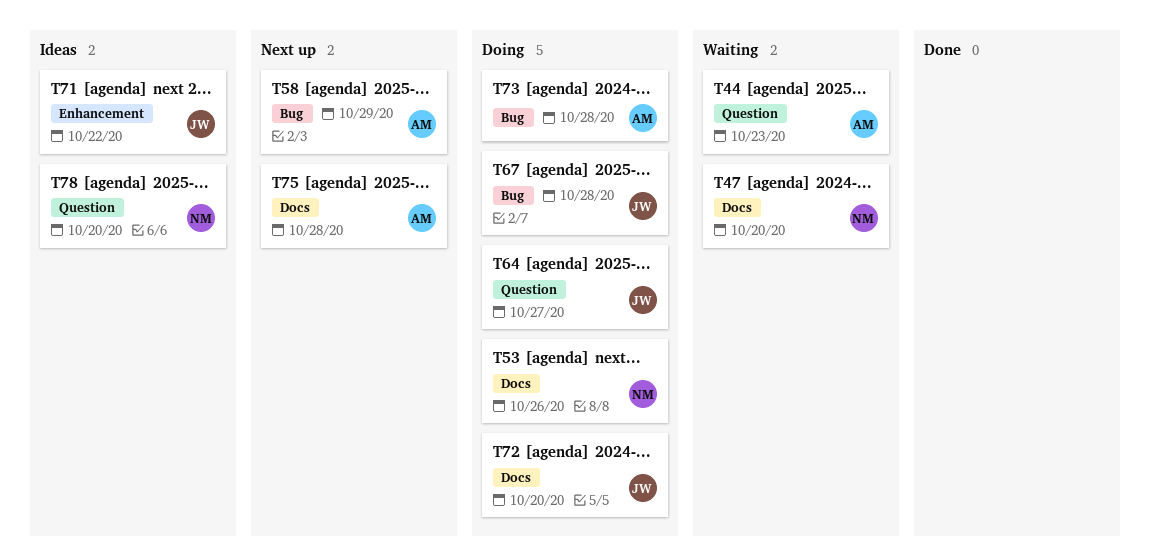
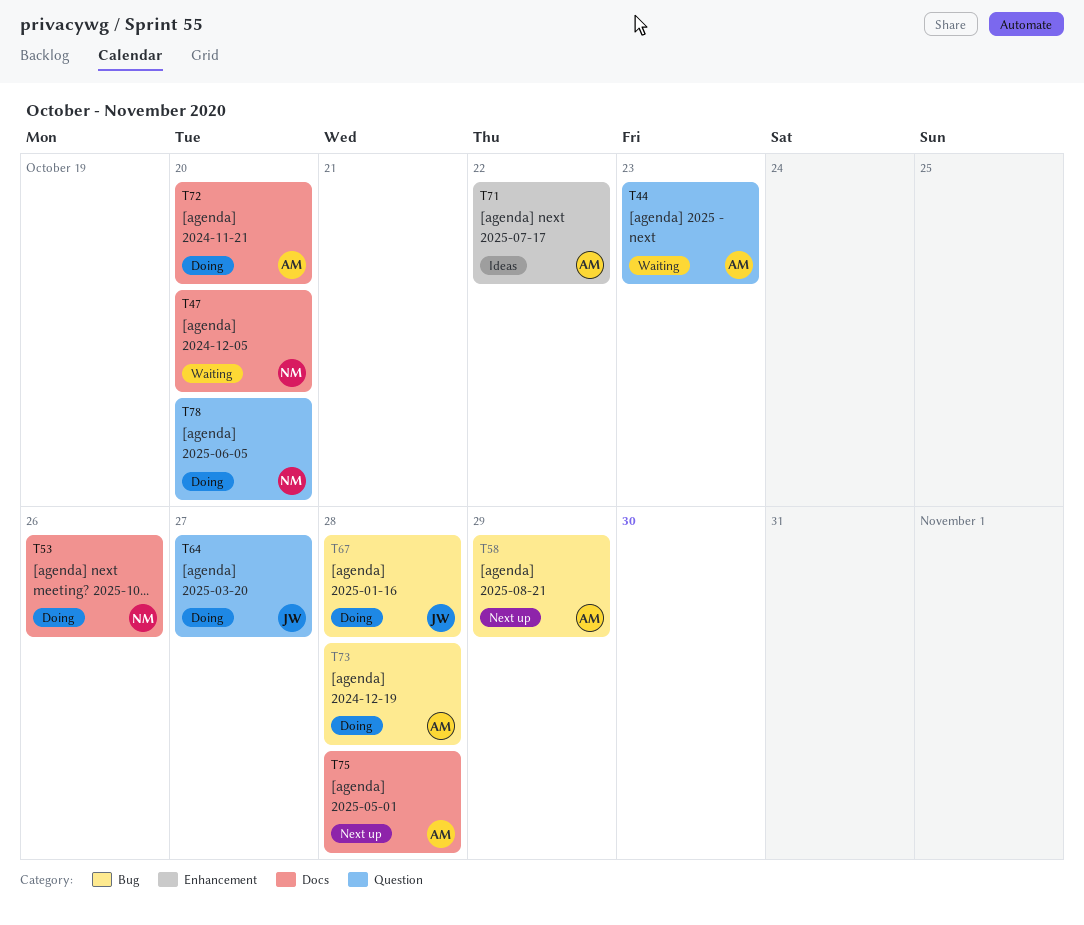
T71, owner: JW -> AM
T72, owner: JW -> AM
T78, status: Ideas -> Doing

